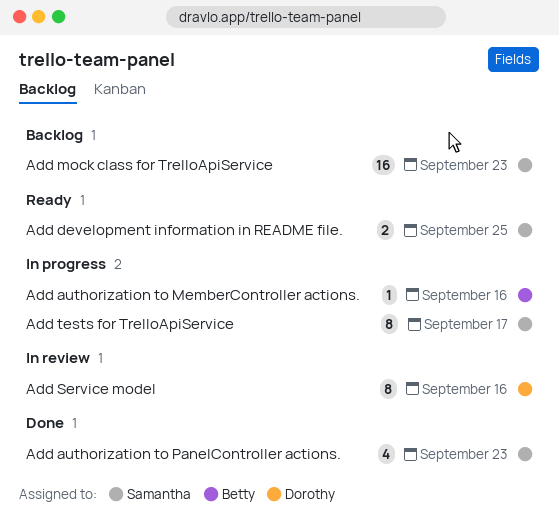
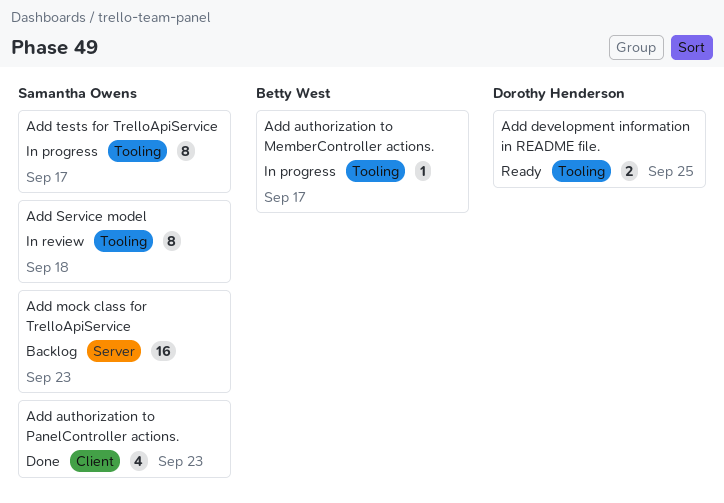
Add authorization to MemberController actions., due: Sep 16 -> Sep 17
Add development information in README file., owner: Samantha Owens -> Dorothy Henderson
Add Service model, owner: Dorothy Henderson -> Samantha Owens
Add Service model, due: Sep 16 -> Sep 18

